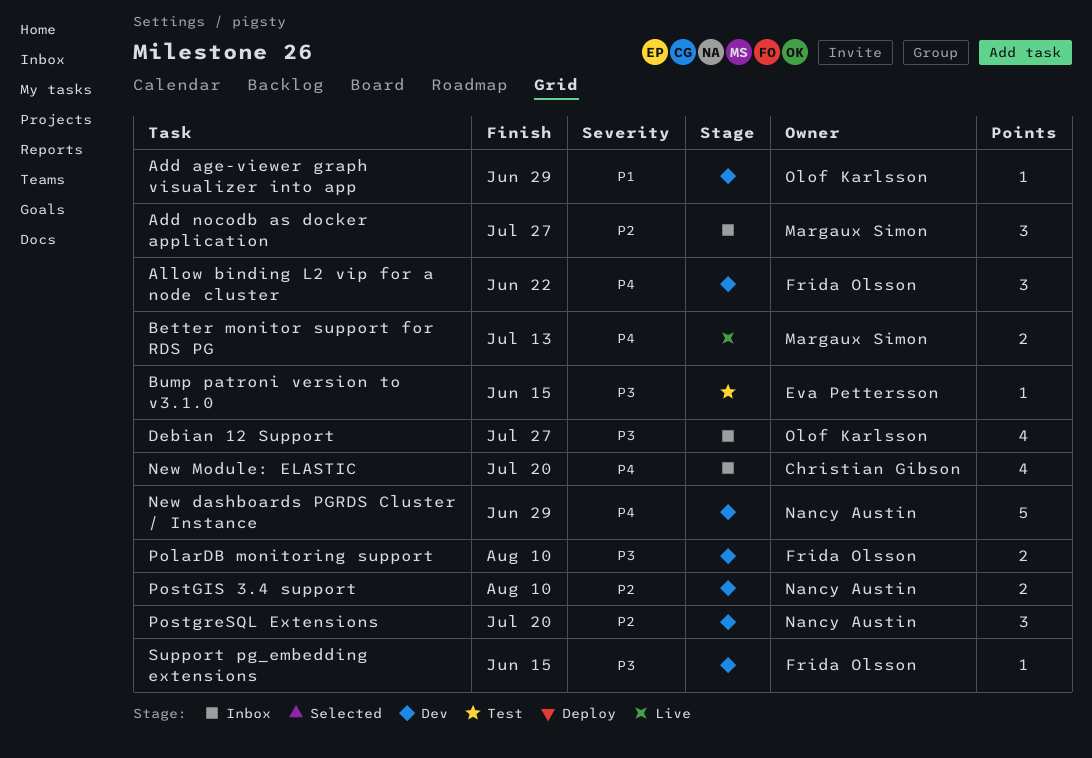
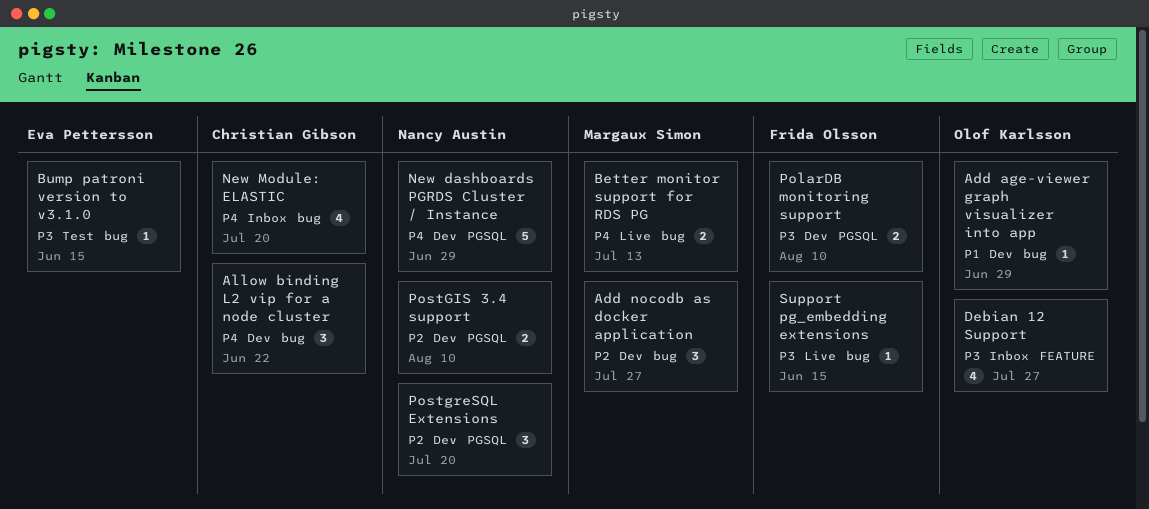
Add nocodb as docker application, status: Inbox -> Dev
Allow binding L2 vip for a node cluster, owner: Frida Olsson -> Christian Gibson
Support pg_embedding extensions, status: Dev -> Live

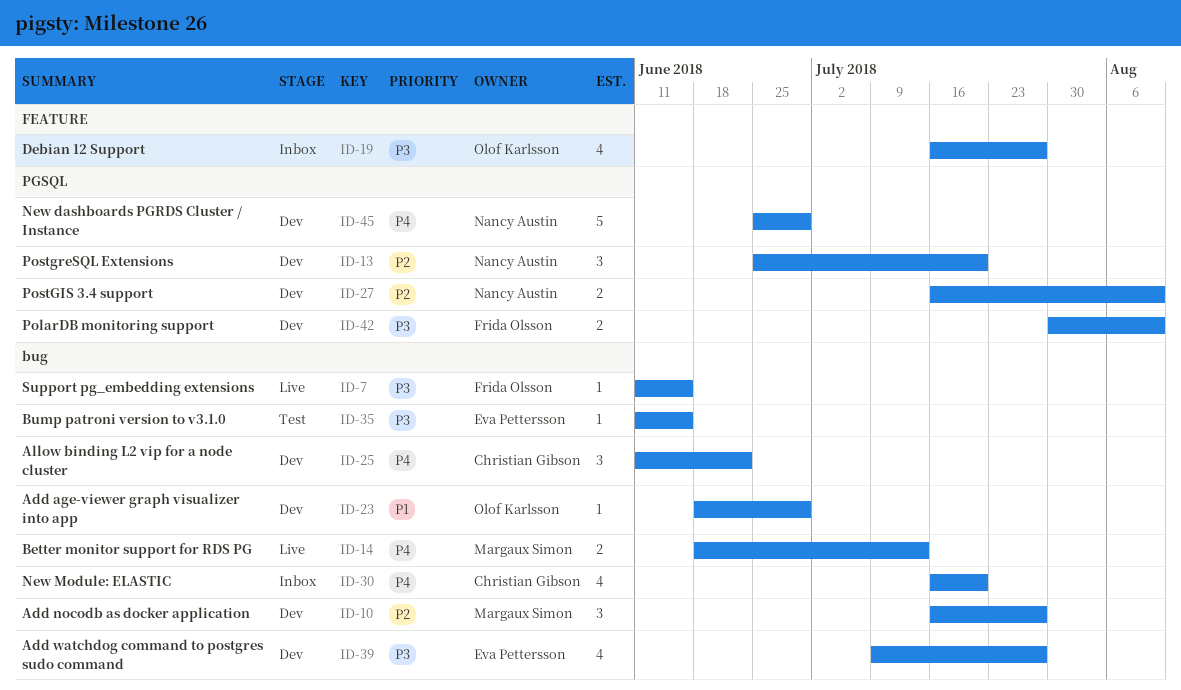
Add watchdog command to postgres sudo command: none -> present

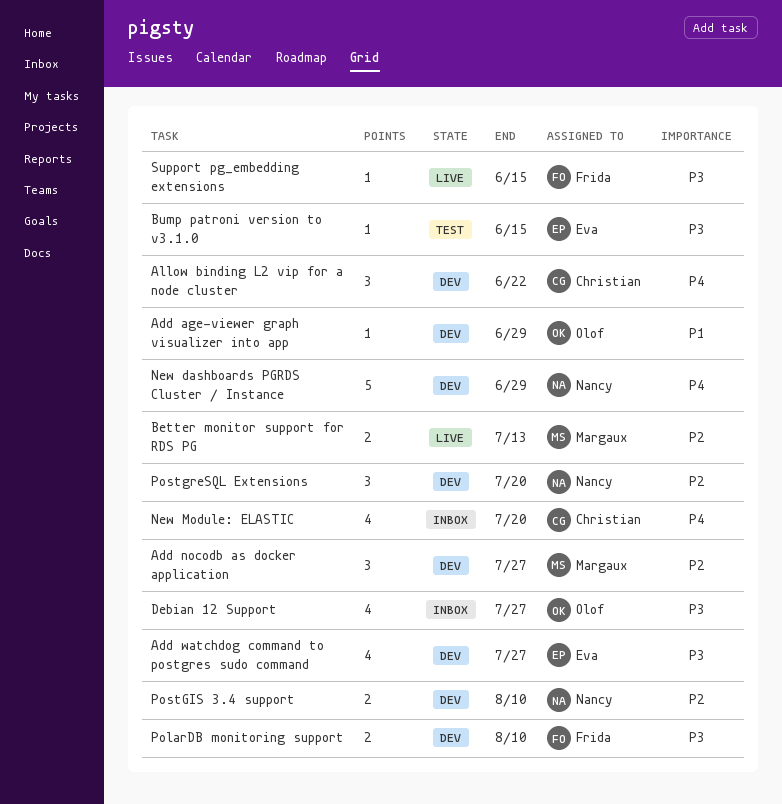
Better monitor support for RDS PG, priority: P4 -> P2

